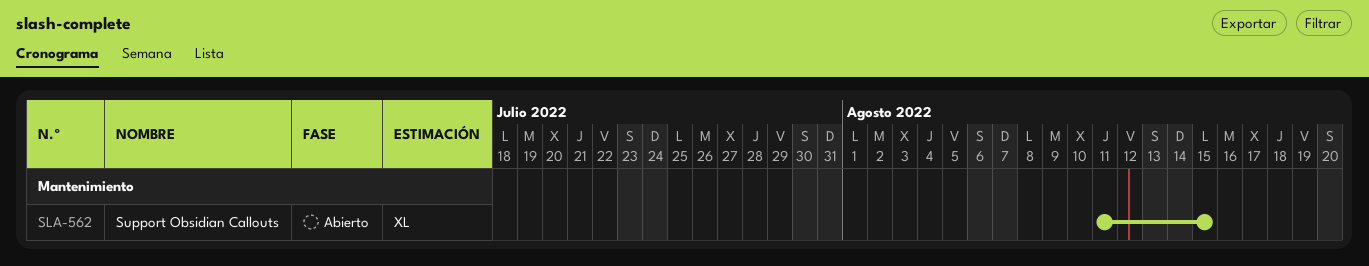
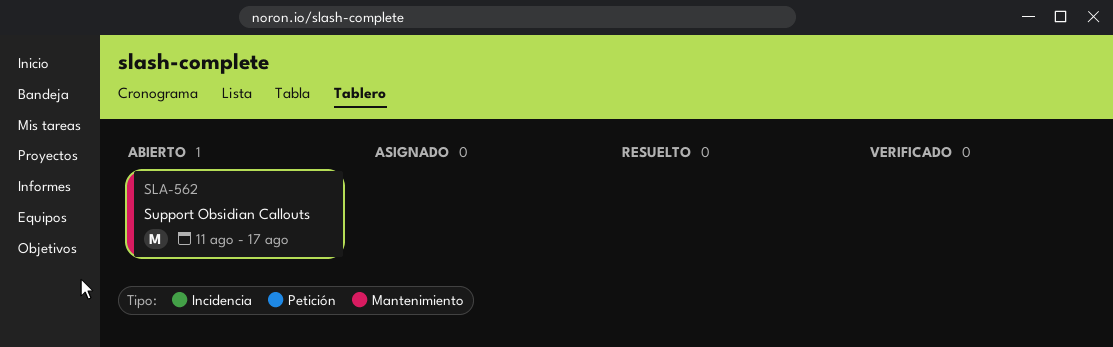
SLA-562, estimate: XL -> M
SLA-562, due: Aug 15 -> Aug 17

